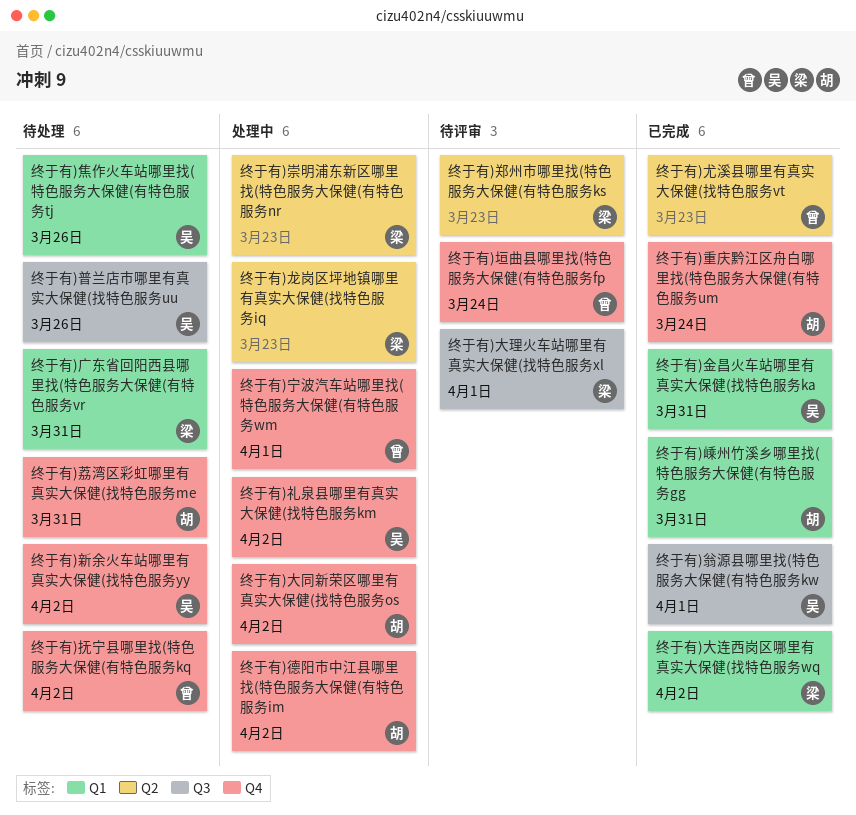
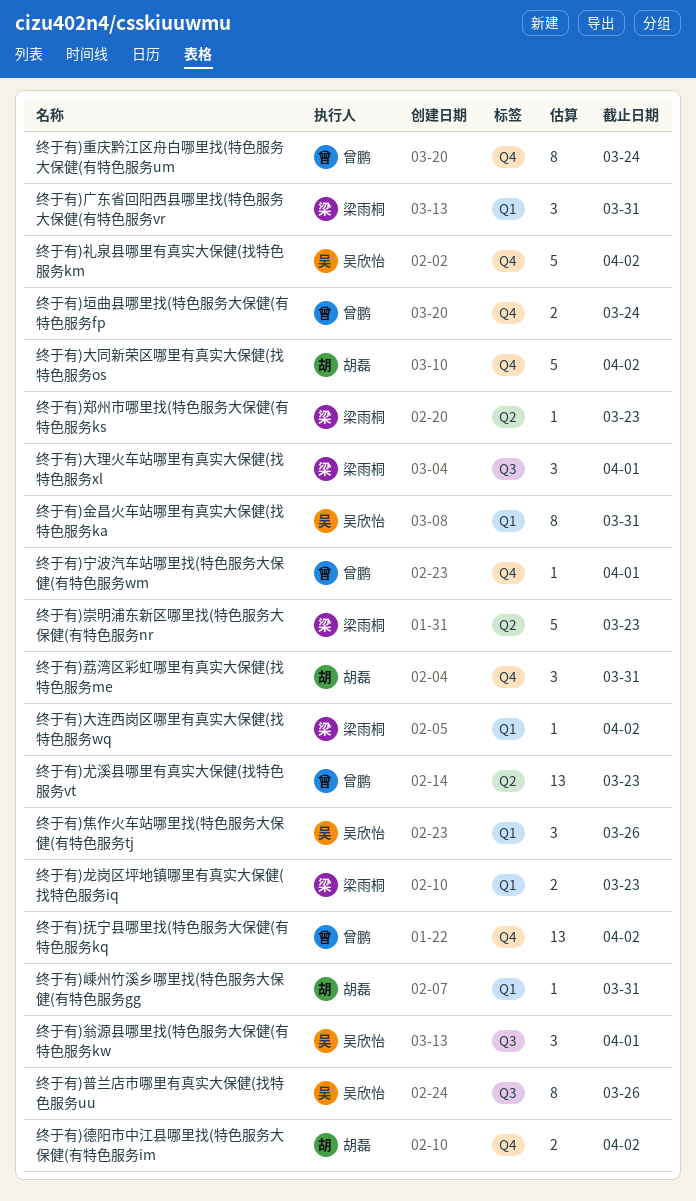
终于有)新余火车站哪里有真实大保健(找特色服务yy: present -> none
终于有)重庆黔江区舟白哪里找(特色服务大保健(有特色服务um, owner: 胡磊 -> 曾鹏
终于有)龙岗区坪地镇哪里有真实大保健(找特色服务iq, label: Q2 -> Q1

